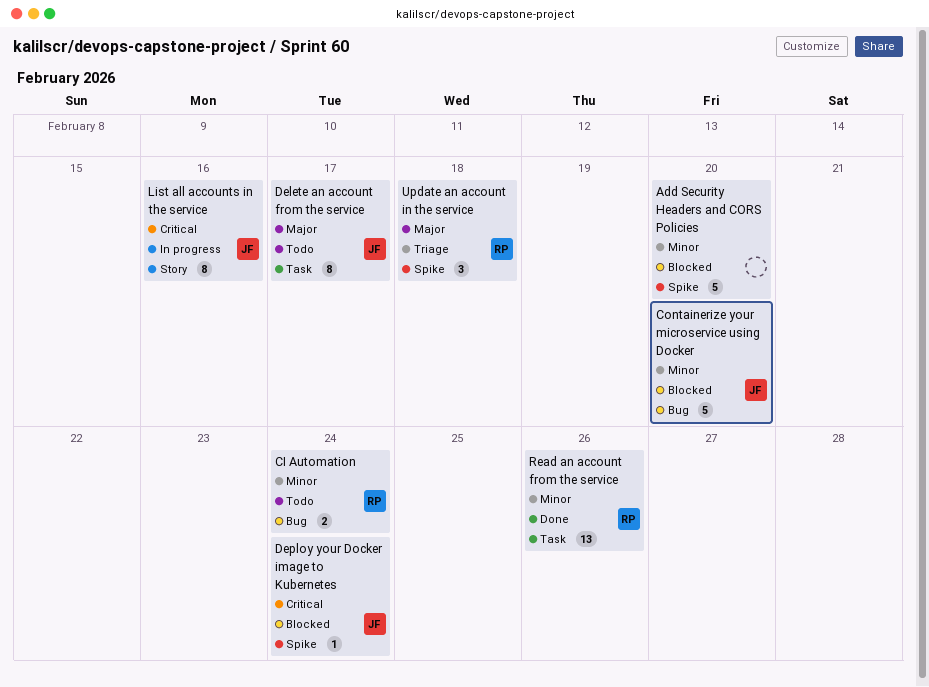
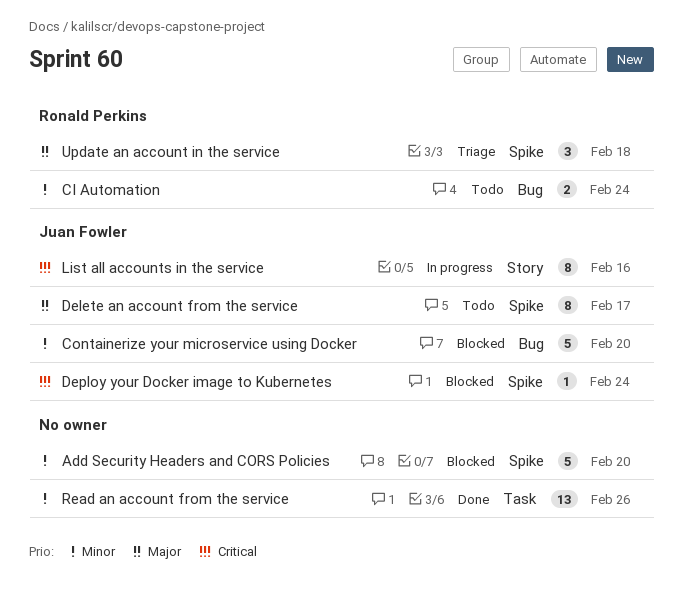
Delete an account from the service, label: Task -> Spike
Read an account from the service, owner: Ronald Perkins -> none

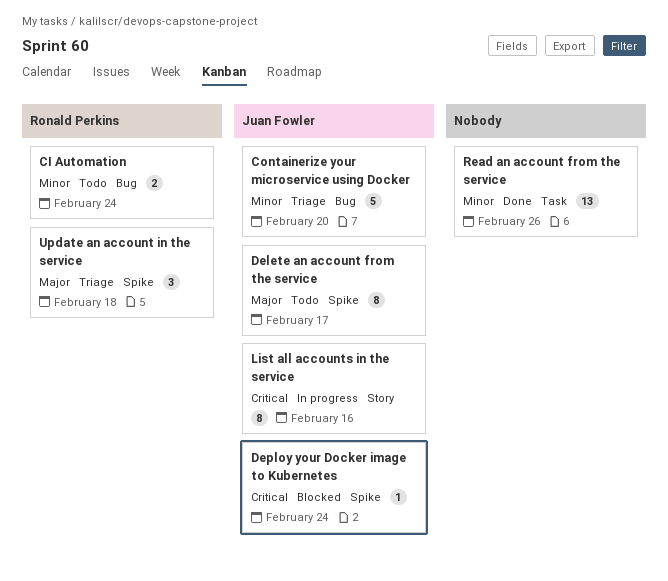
Add Security Headers and CORS Policies: present -> none
Containerize your microservice using Docker, status: Blocked -> Triage

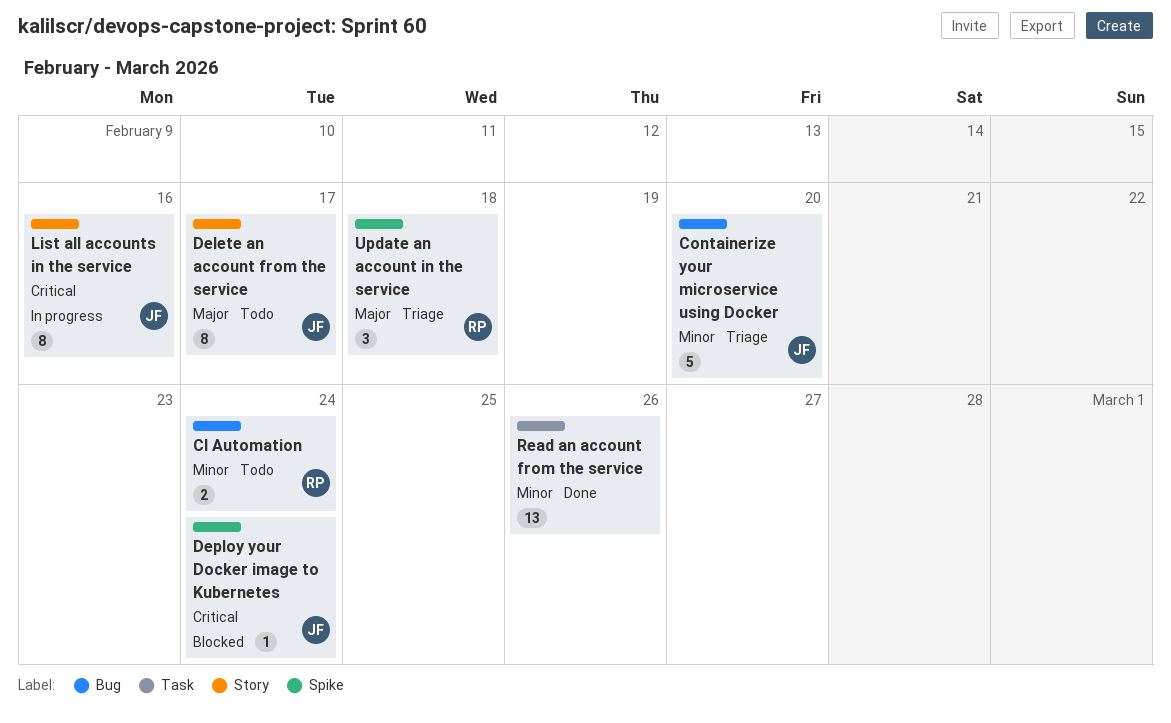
Delete an account from the service, label: Spike -> Story

